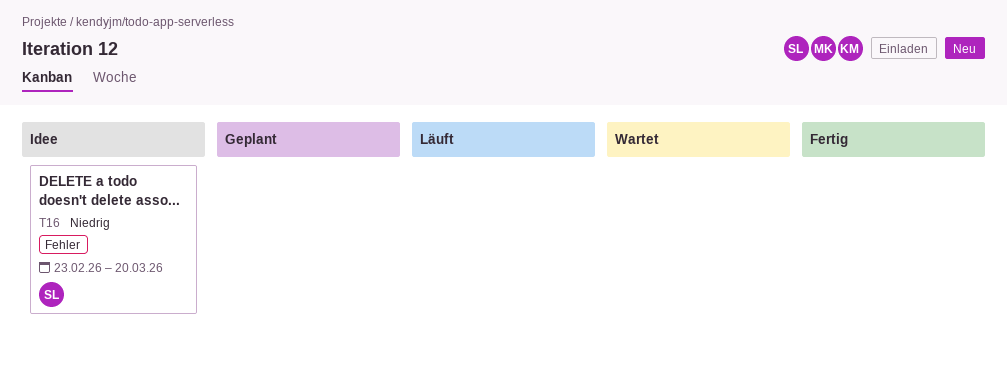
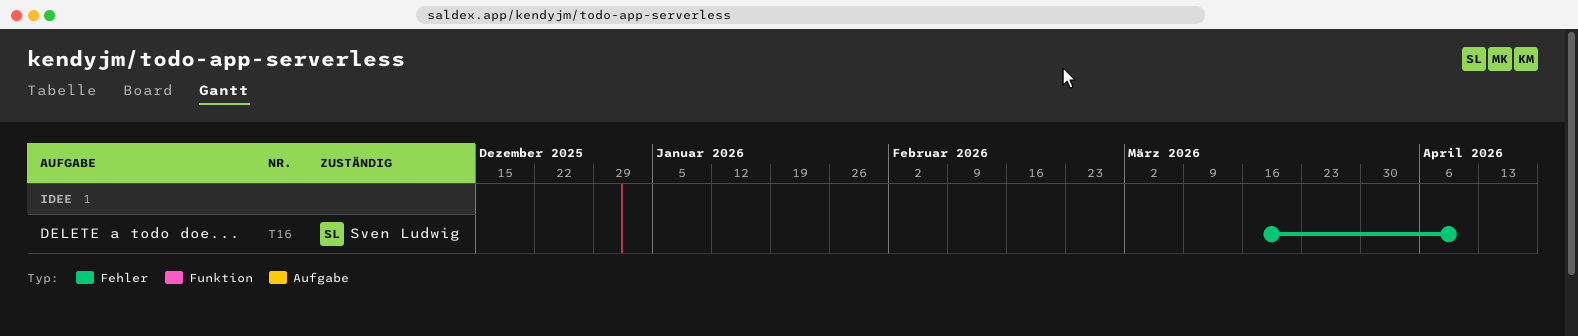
T16, start: Feb 23 -> Mar 16
T16, due: Mar 20 -> Apr 10

